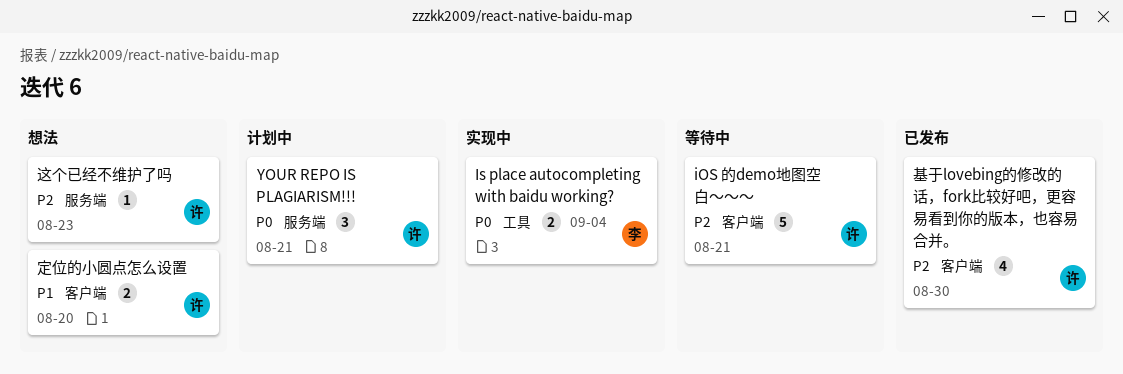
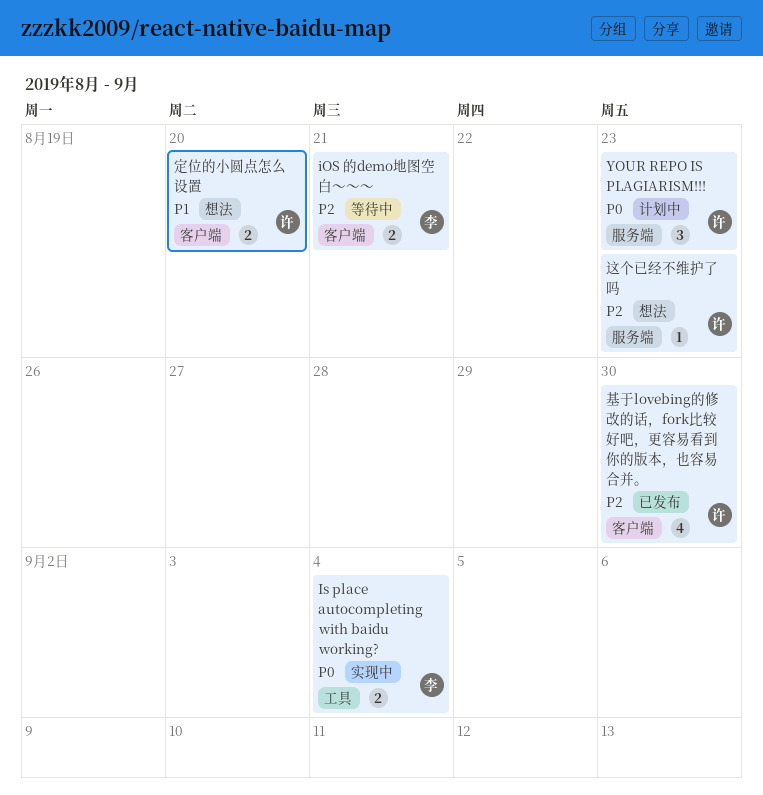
iOS 的demo地图空白～～～, owner: 许 -> 李
iOS 的demo地图空白～～～, estimate: 5 -> 2
YOUR REPO IS PLAGIARISM!!!, due: Aug 21 -> Aug 23

